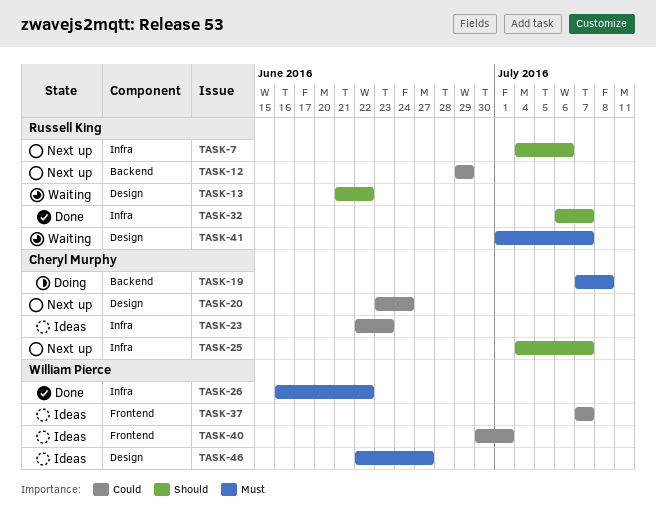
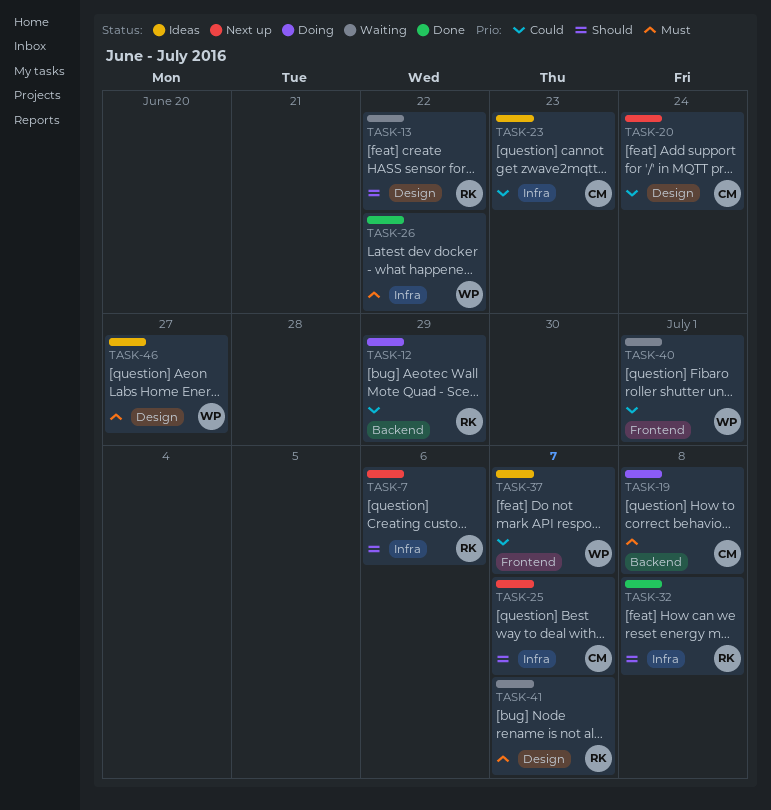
TASK-12, status: Next up -> Doing
TASK-32, due: Jul 7 -> Jul 8
TASK-40, status: Ideas -> Waiting

